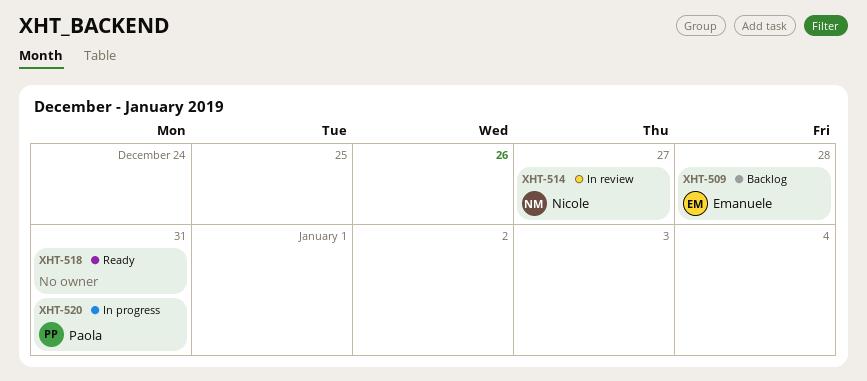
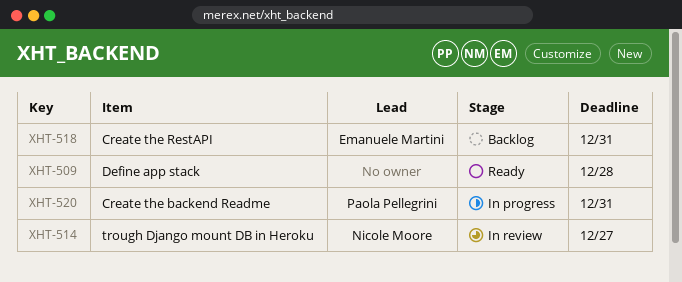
XHT-509, status: Backlog -> Ready
XHT-509, owner: Emanuele Martini -> none
XHT-518, status: Ready -> Backlog
XHT-518, owner: none -> Emanuele Martini

